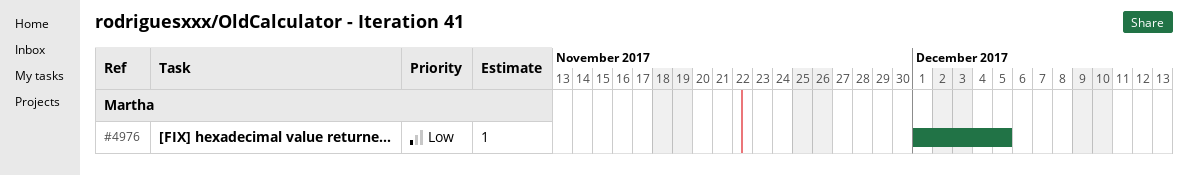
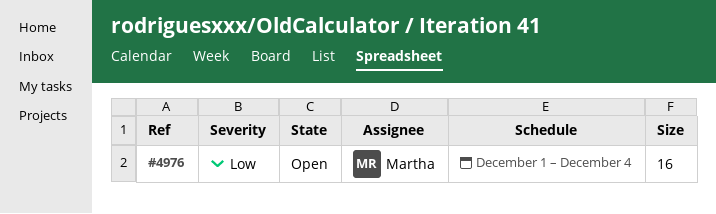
#4976, estimate: 1 -> 16
#4976, due: Dec 5 -> Dec 4

